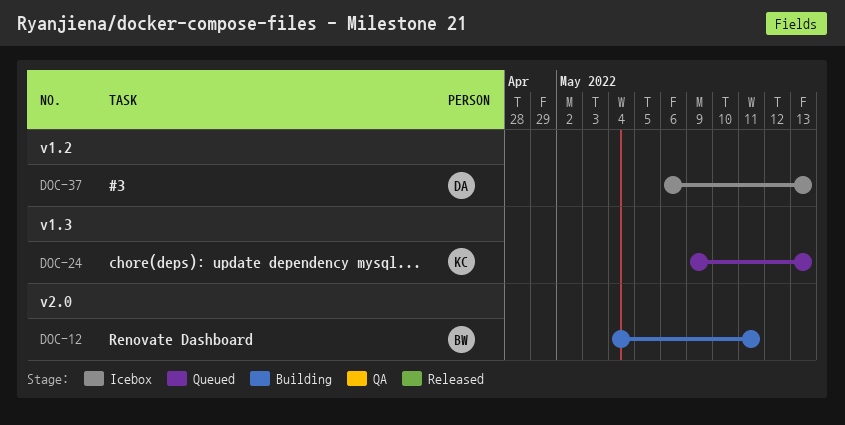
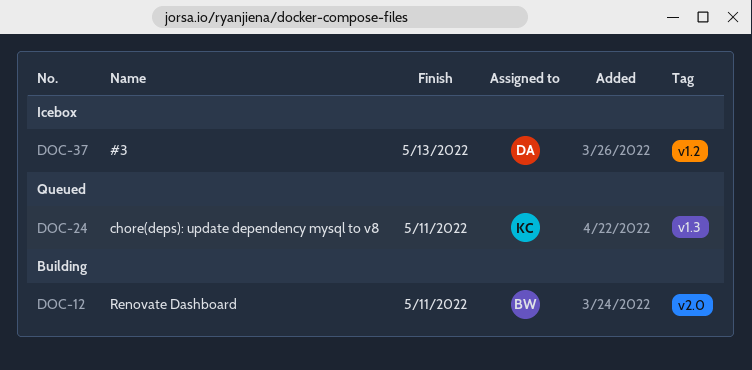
DOC-24, due: May 13 -> May 11

